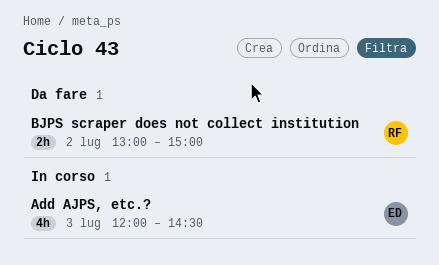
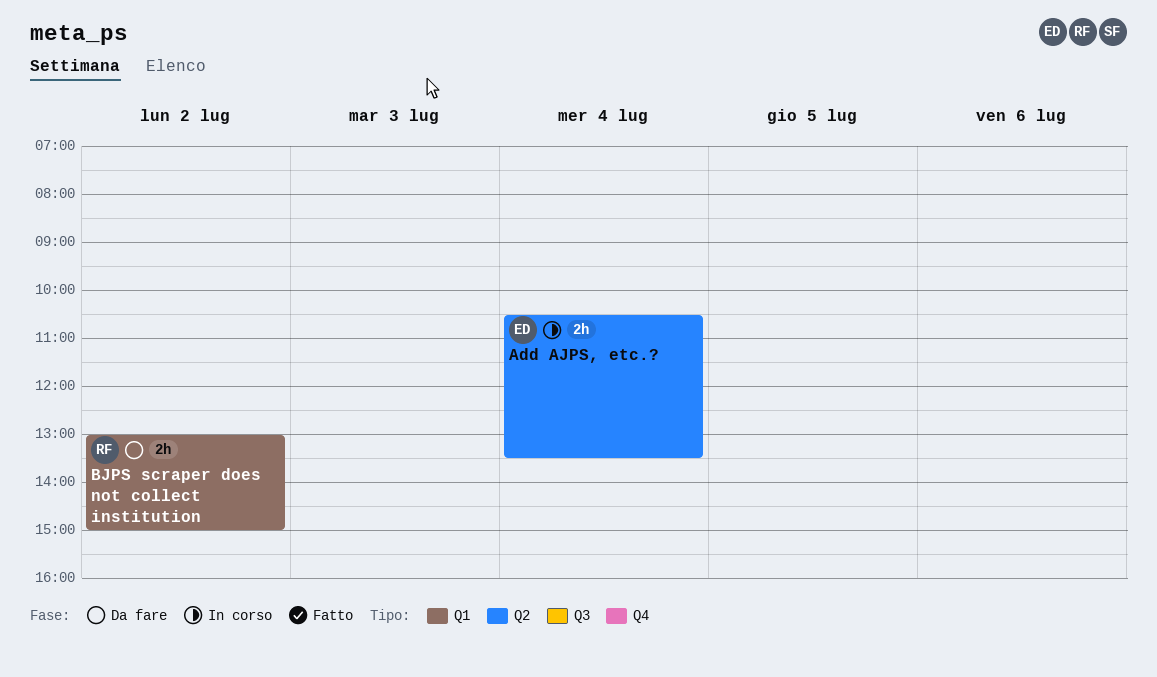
Add AJPS, etc.?, estimate: 4h -> 2h
Add AJPS, etc.?, day: Jul 3 -> Jul 4
Add AJPS, etc.?, begins: 12:00 -> 10:30
Add AJPS, etc.?, ends: 14:30 -> 13:30

